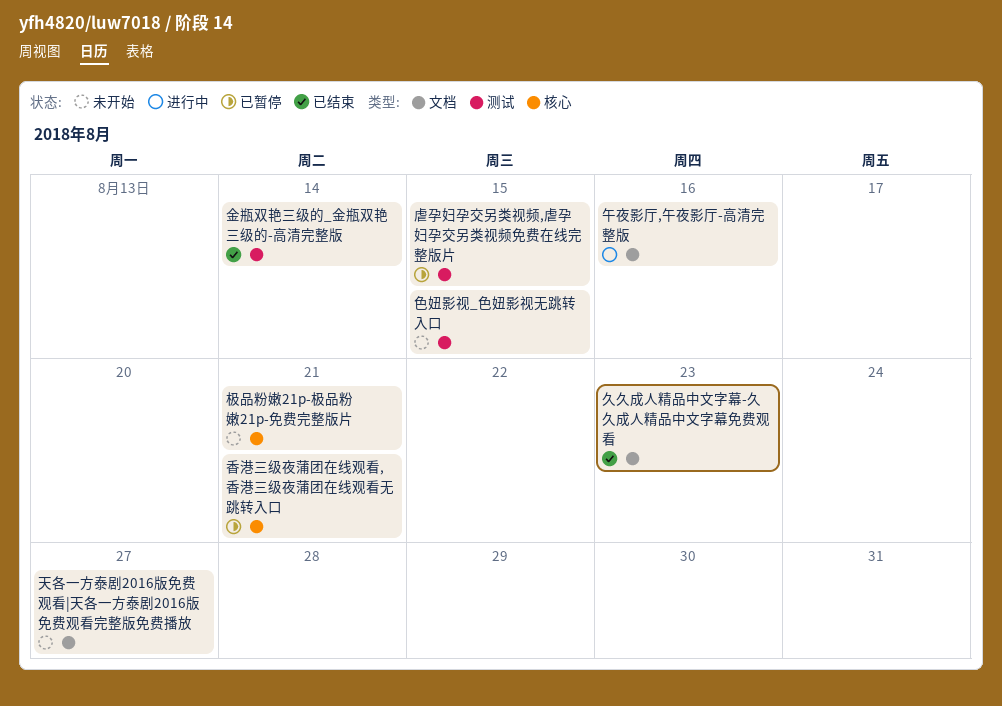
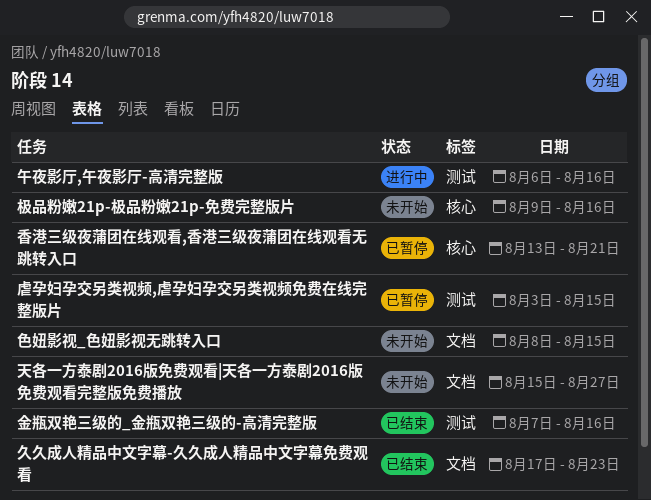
午夜影厅,午夜影厅-高清完整版, label: 文档 -> 测试
极品粉嫩21p-极品粉嫩21p-免费完整版片, due: Aug 21 -> Aug 16
色妞影视_色妞影视无跳转入口, label: 测试 -> 文档
金瓶双艳三级的_金瓶双艳三级的-高清完整版, due: Aug 14 -> Aug 16

